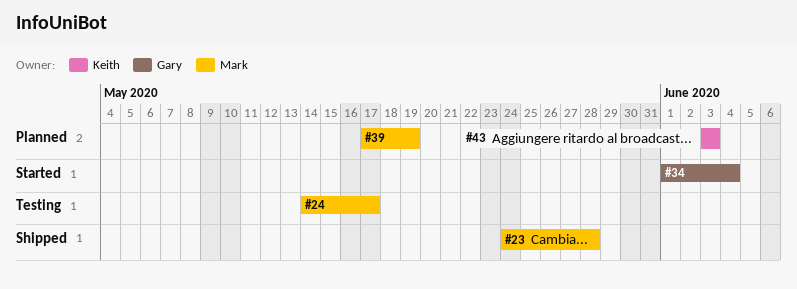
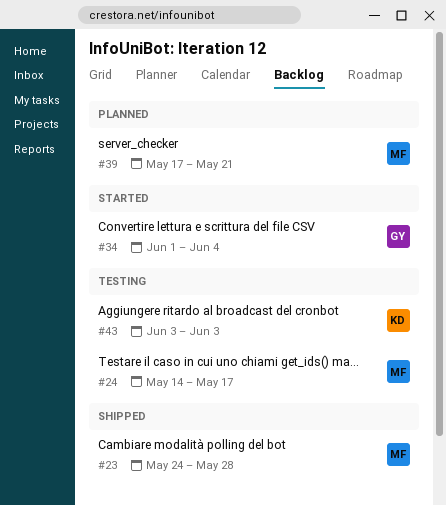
#39, due: May 19 -> May 21
#43, status: Planned -> Testing

